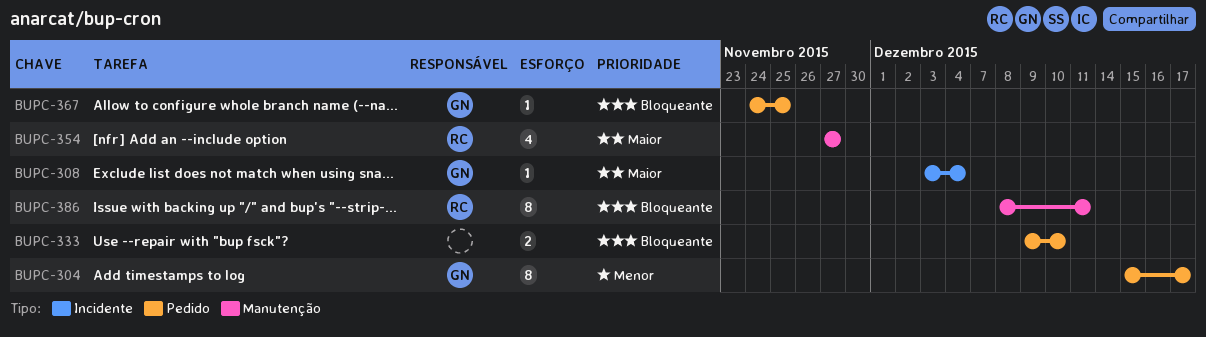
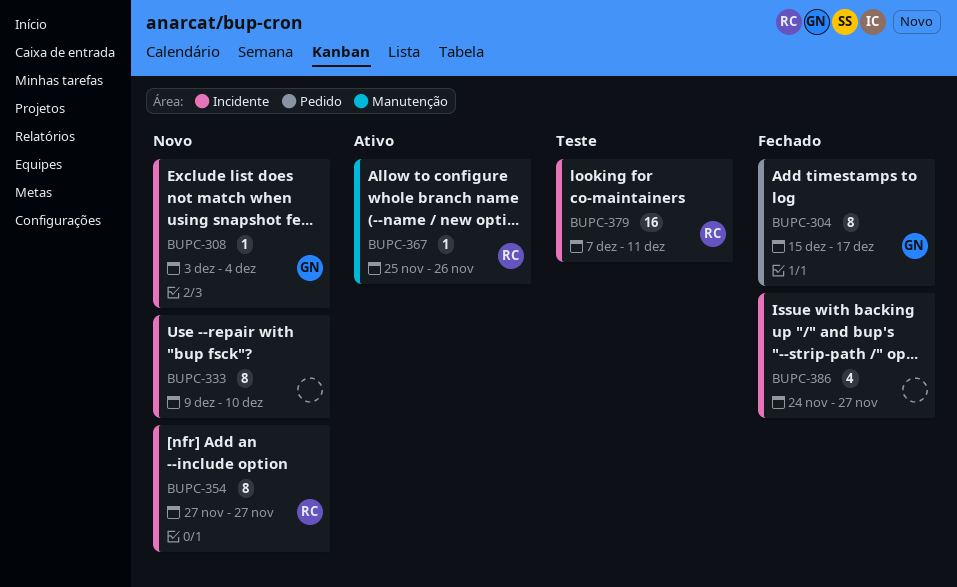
BUPC-333, label: Pedido -> Incidente
BUPC-333, estimate: 2 -> 8
BUPC-354, label: Manutenção -> Incidente
BUPC-354, estimate: 4 -> 8
BUPC-367, owner: GN -> RC
BUPC-367, label: Pedido -> Manutenção
BUPC-367, start: Nov 24 -> Nov 25
BUPC-367, due: Nov 25 -> Nov 26
BUPC-379: none -> present
BUPC-386, owner: RC -> none
BUPC-386, label: Manutenção -> Incidente
BUPC-386, estimate: 8 -> 4
BUPC-386, start: Dec 8 -> Nov 24
BUPC-386, due: Dec 11 -> Nov 27

